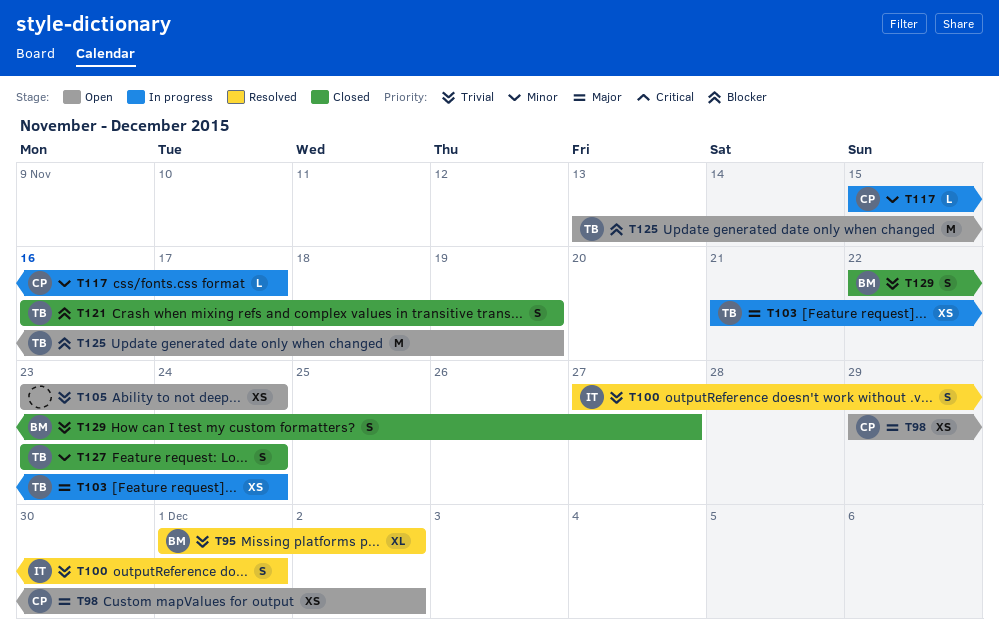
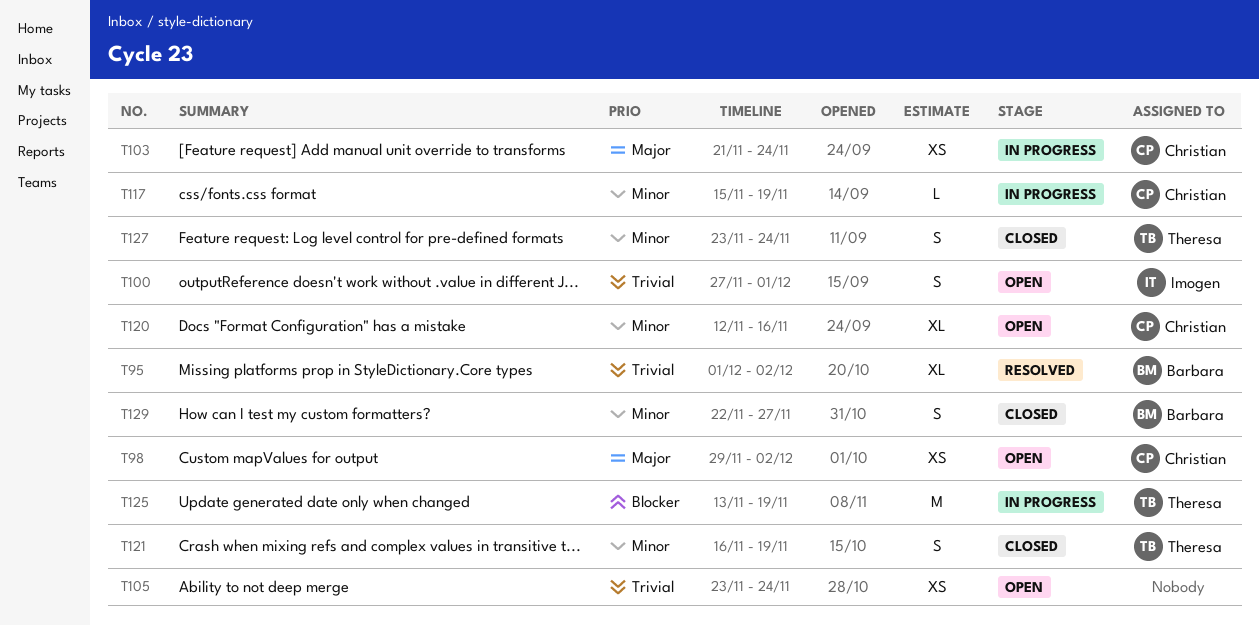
T100, status: Resolved -> Open
T103, owner: Theresa -> Christian
T117, due: Nov 17 -> Nov 19
T120: none -> present
T121, priority: Blocker -> Minor
T125, status: Open -> In progress
T129, priority: Trivial -> Minor

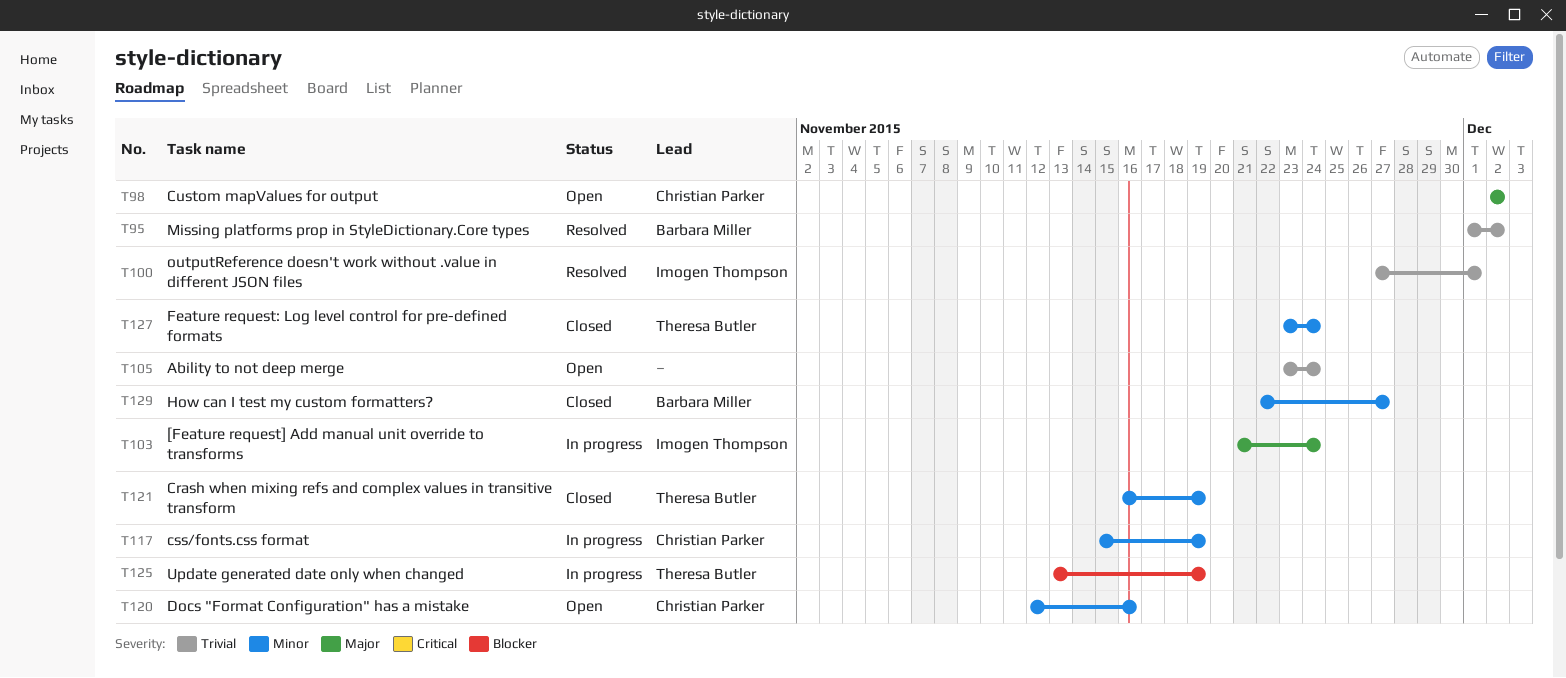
T98, start: Nov 29 -> Dec 2
T100, status: Open -> Resolved
T103, owner: Christian Parker -> Imogen Thompson

